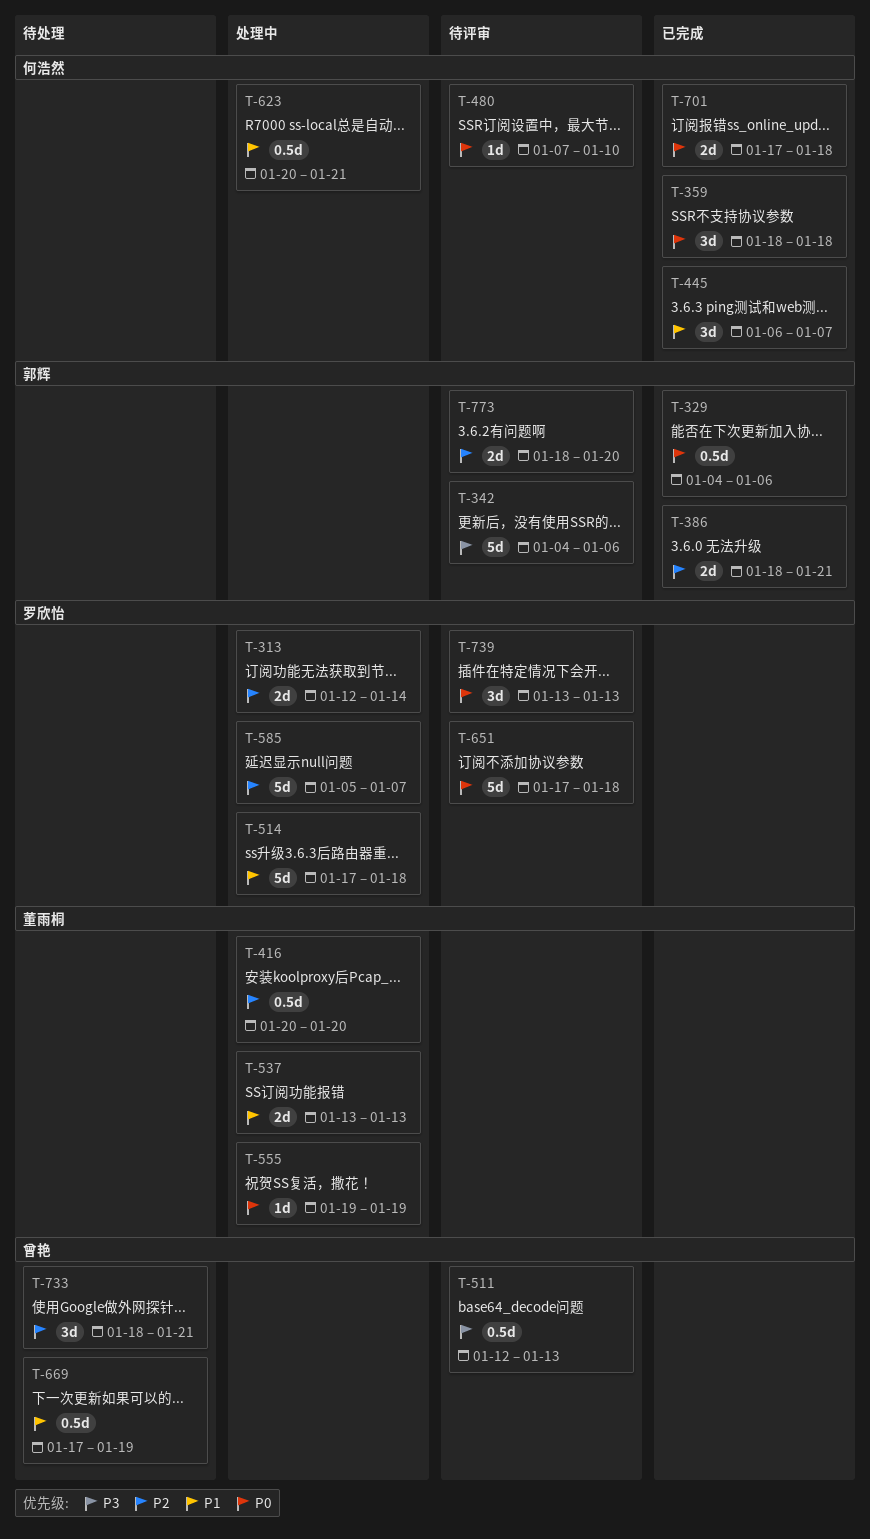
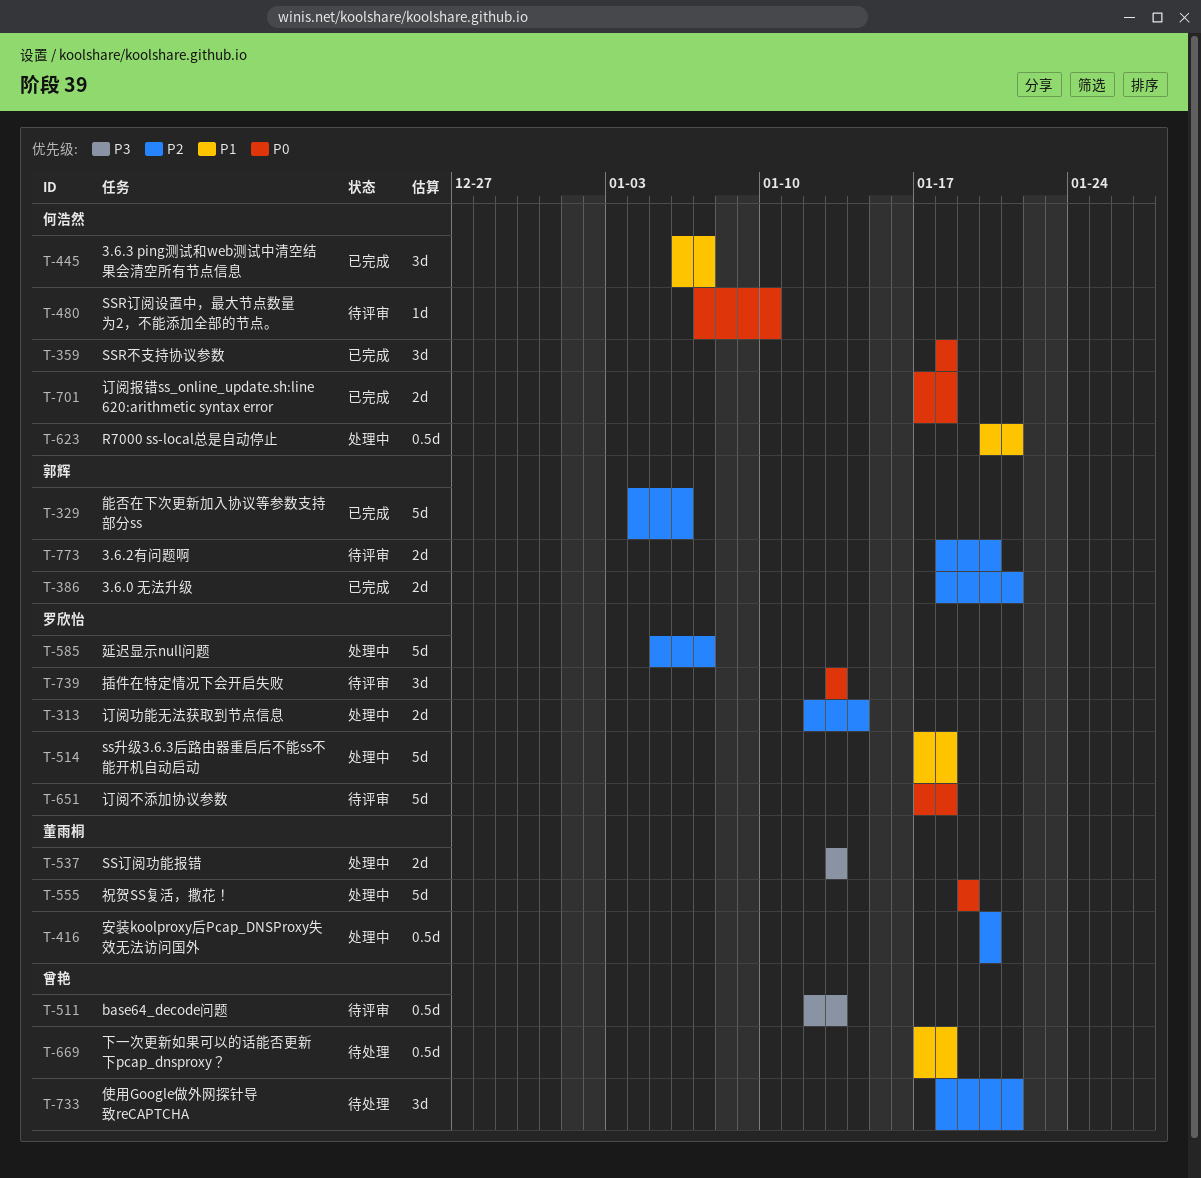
T-329, priority: P0 -> P2
T-329, estimate: 0.5d -> 5d
T-342: present -> none
T-537, priority: P1 -> P3
T-555, estimate: 1d -> 5d
T-669, due: Jan 19 -> Jan 18

